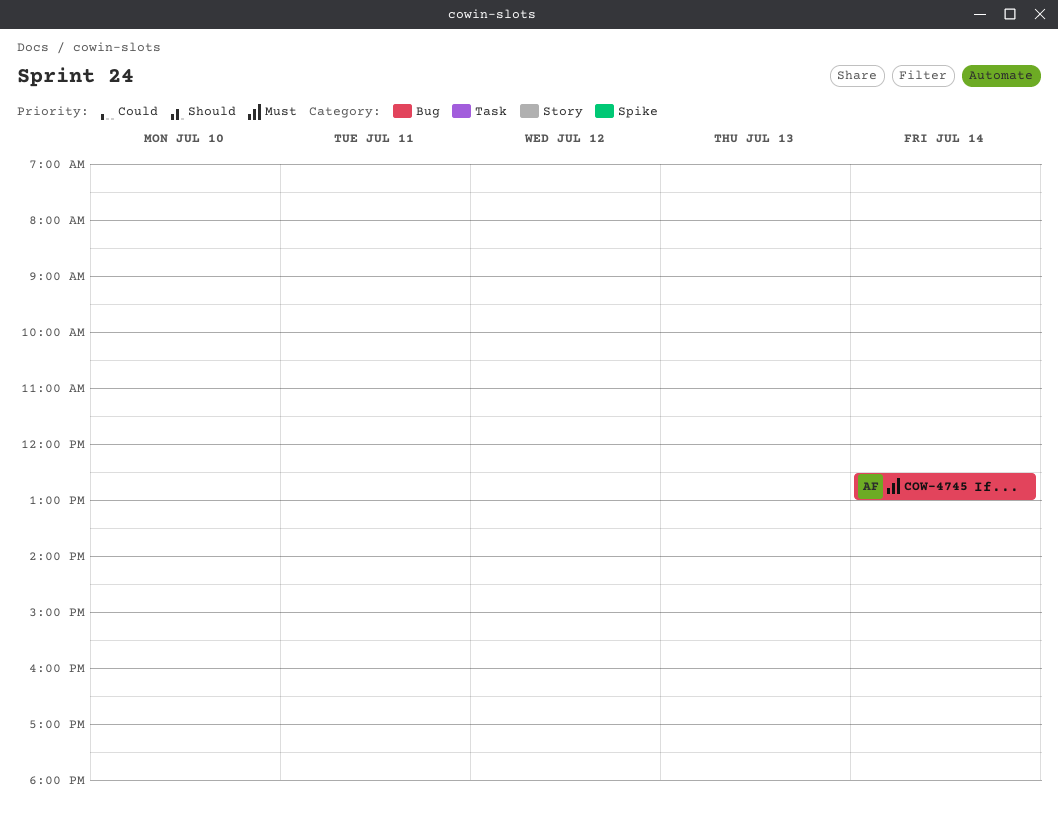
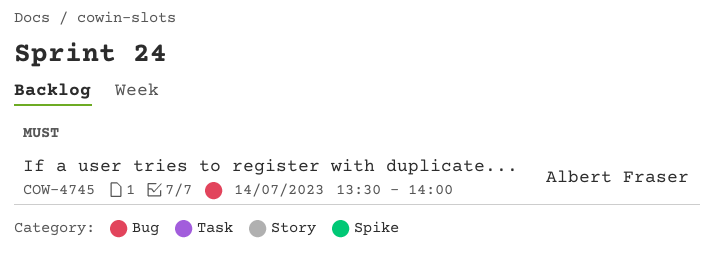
COW-4745, begins: 12:30 -> 13:30
COW-4745, ends: 13:00 -> 14:00

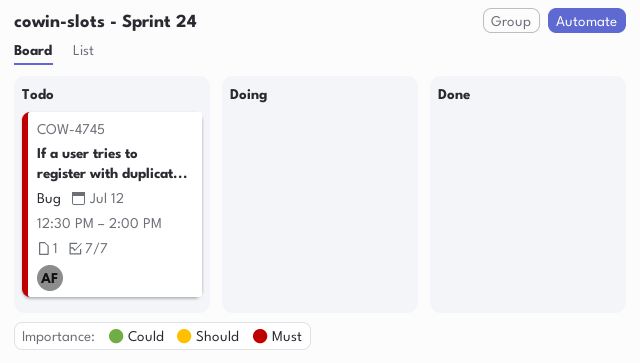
COW-4745, day: Jul 14 -> Jul 12
COW-4745, begins: 13:30 -> 12:30

